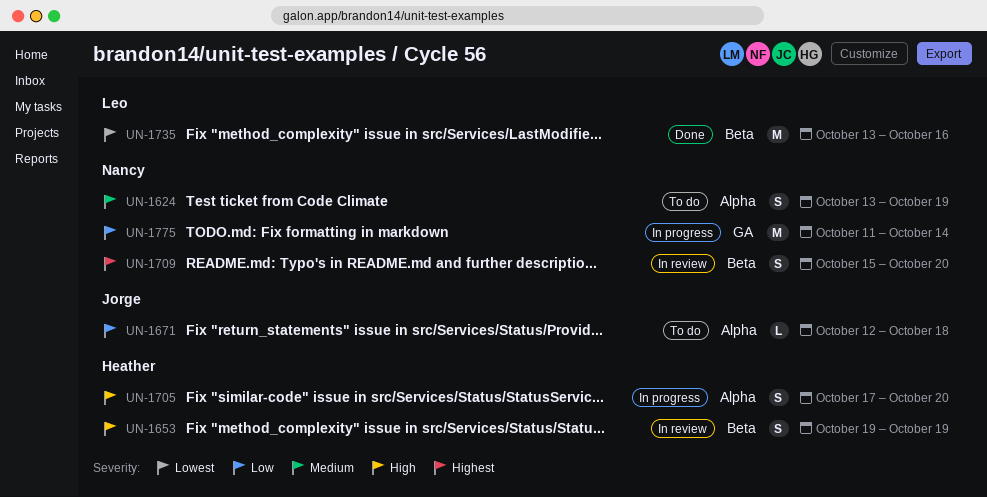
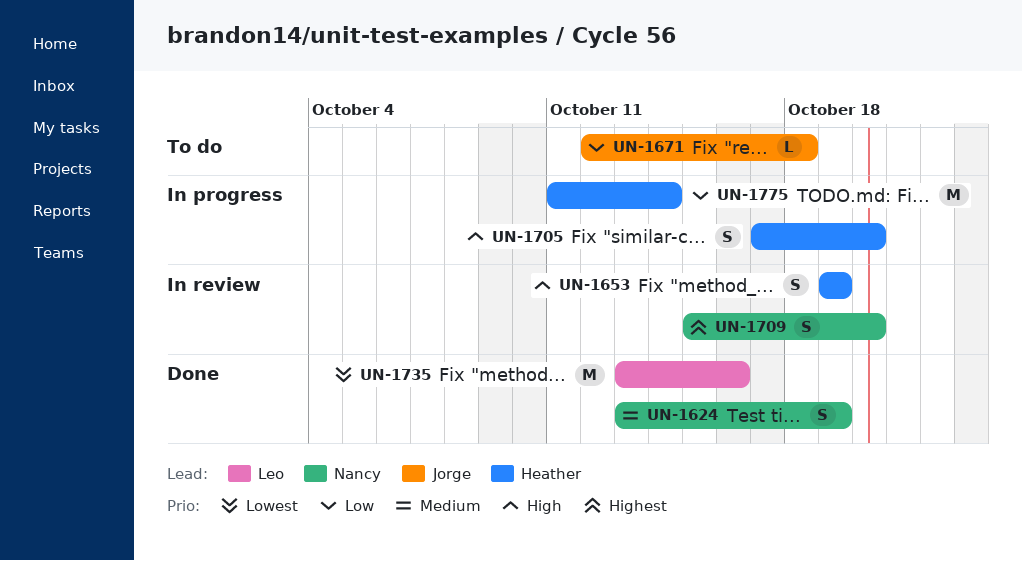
UN-1624, status: To do -> Done
UN-1775, owner: Nancy -> Heather

